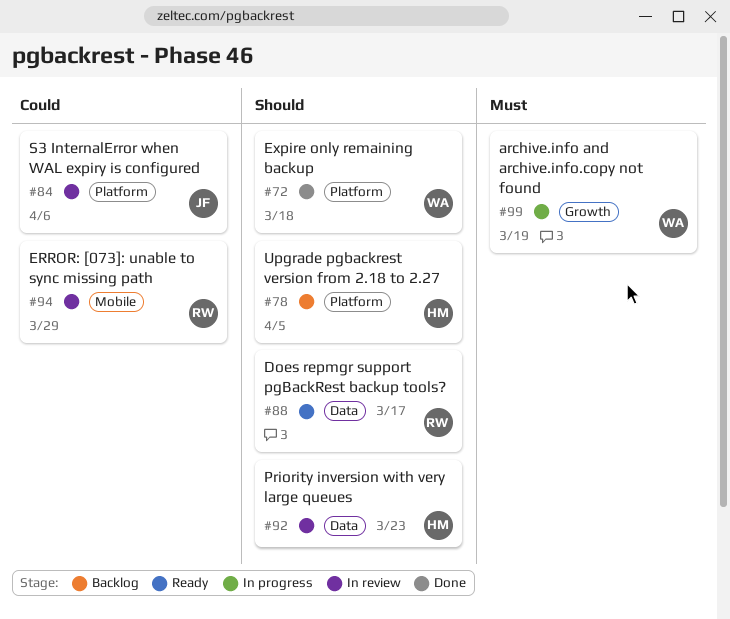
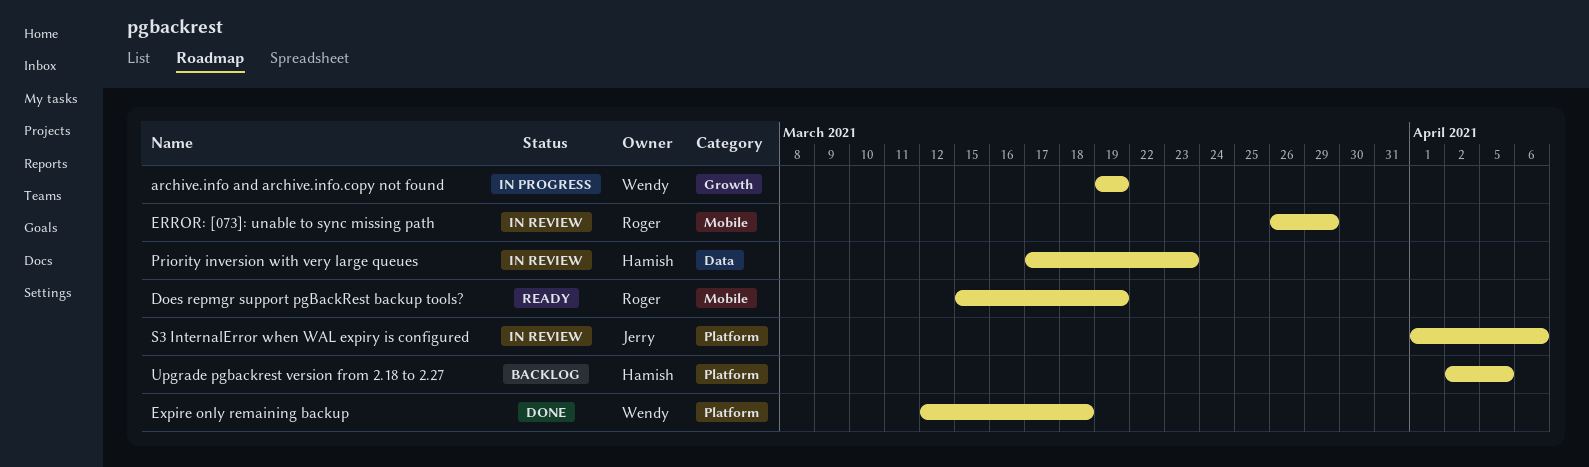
Does repmgr support pgBackRest backup tools?, label: Data -> Mobile
Does repmgr support pgBackRest backup tools?, due: Mar 17 -> Mar 19

